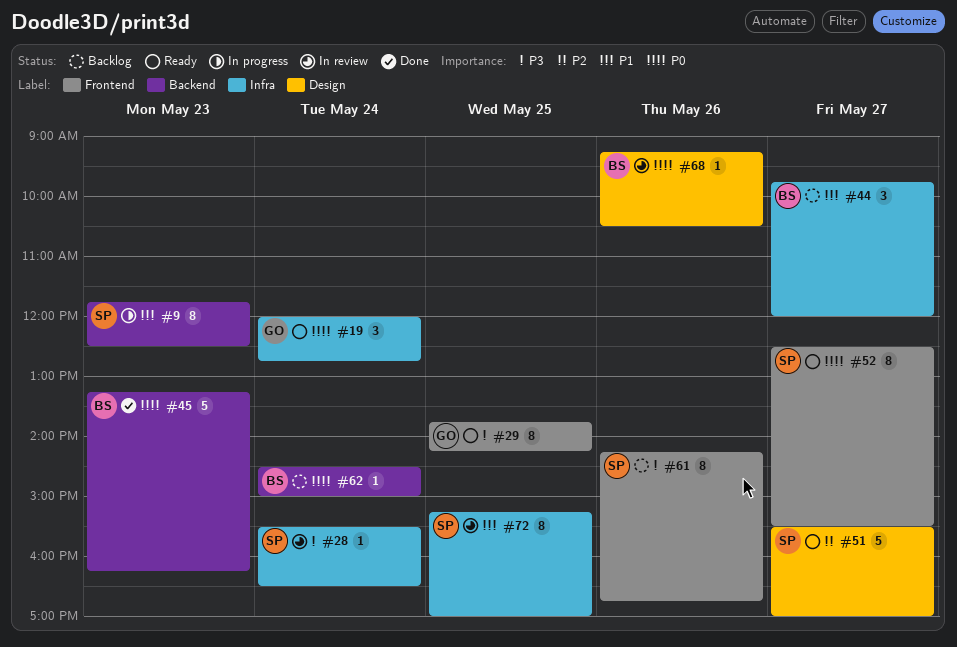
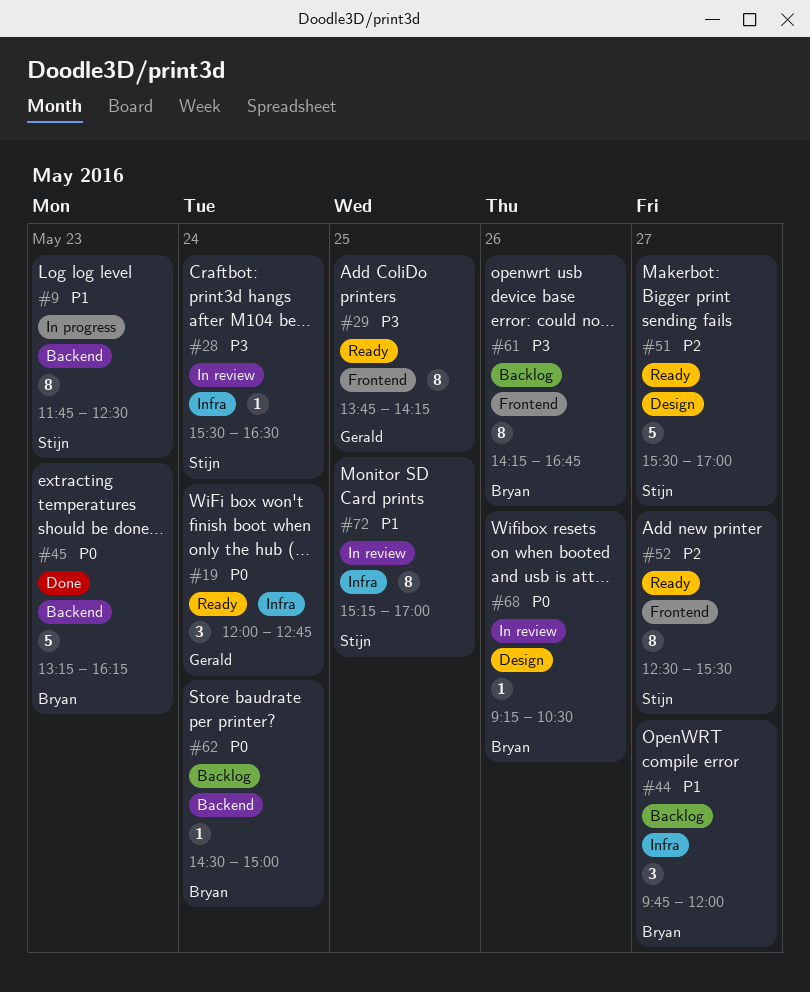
#52, priority: P0 -> P2
#61, owner: Stijn -> Bryan

